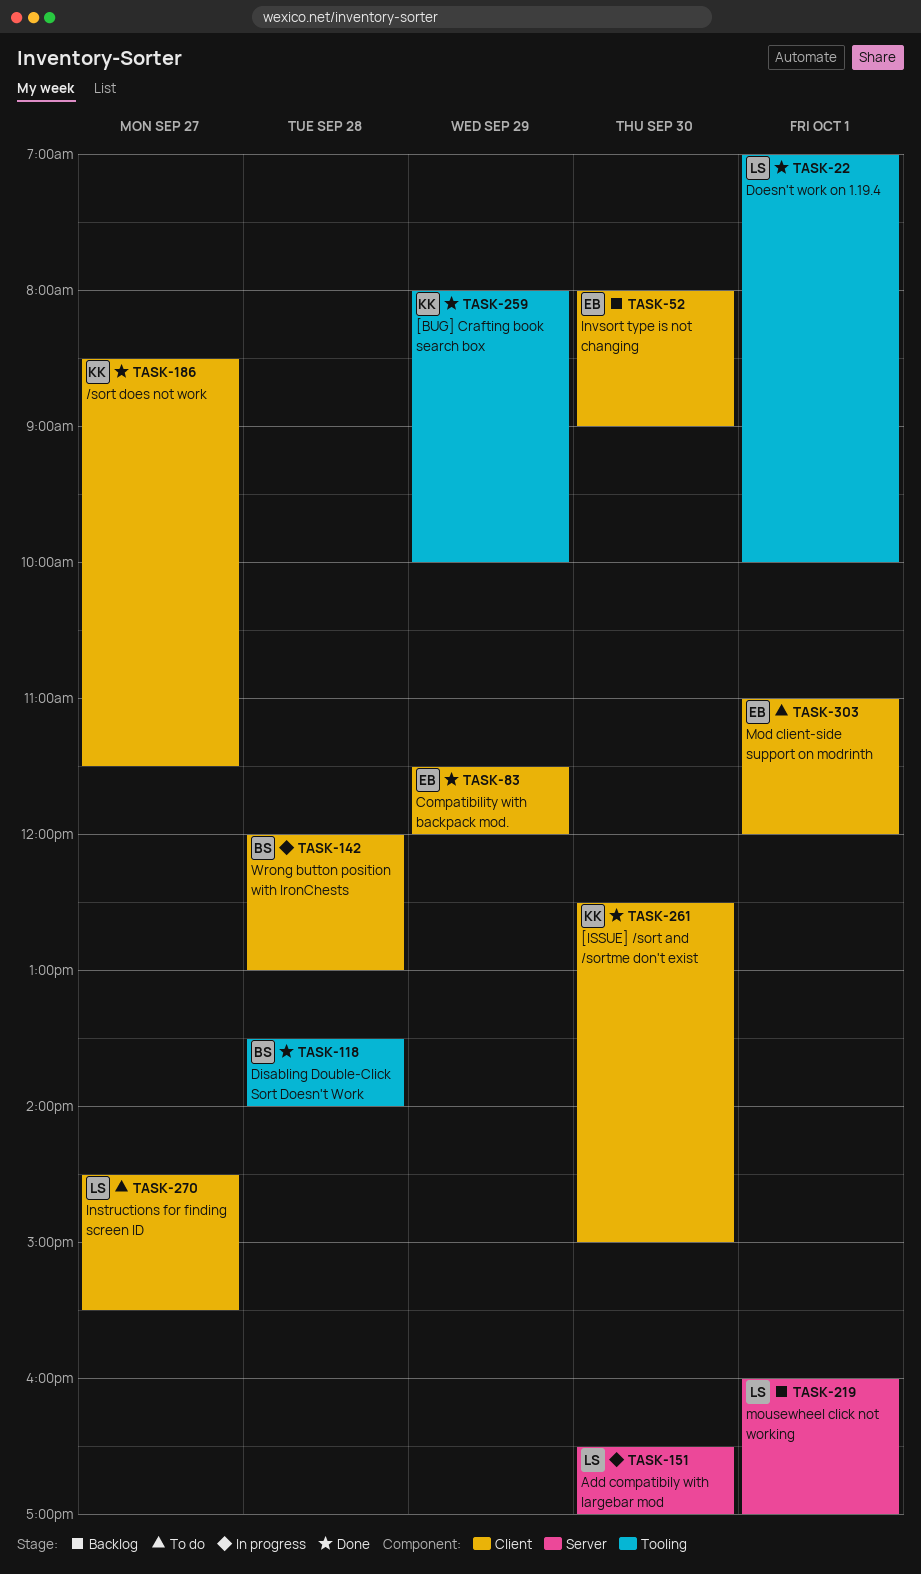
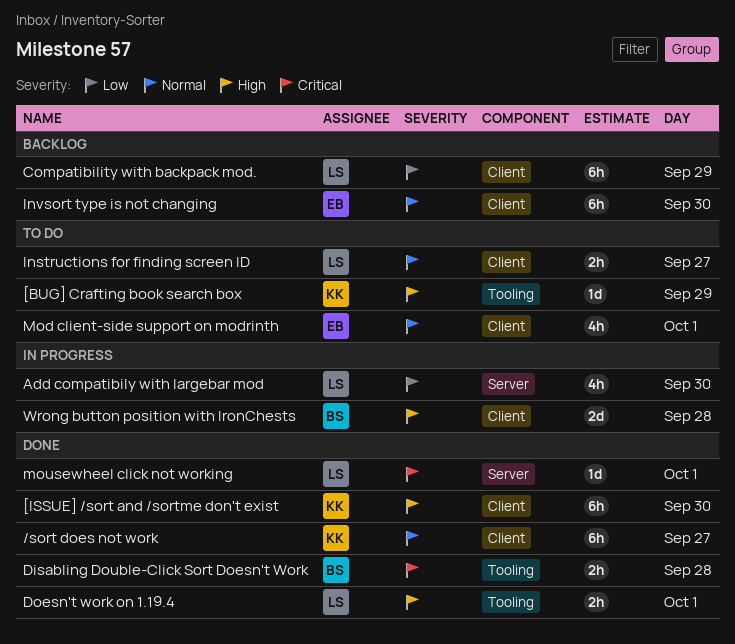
[BUG] Crafting book search box, status: Done -> To do
Compatibility with backpack mod., status: Done -> Backlog
Compatibility with backpack mod., owner: EB -> LS
mousewheel click not working, status: Backlog -> Done

